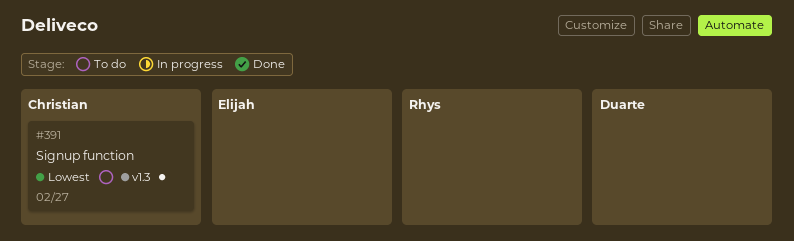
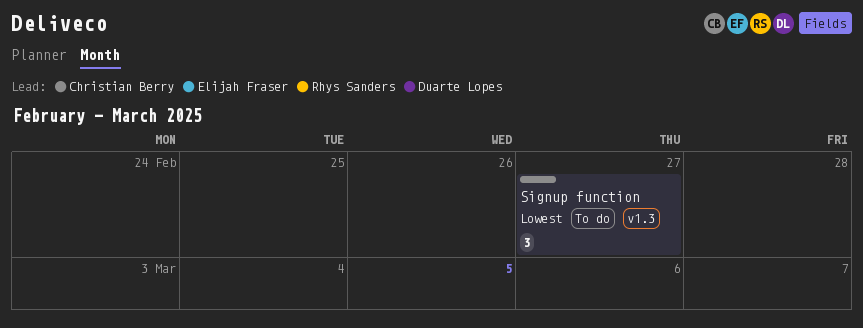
Signup function, estimate: 1 -> 3

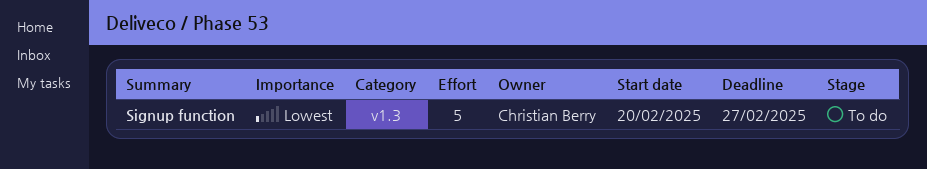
Signup function, estimate: 3 -> 5

